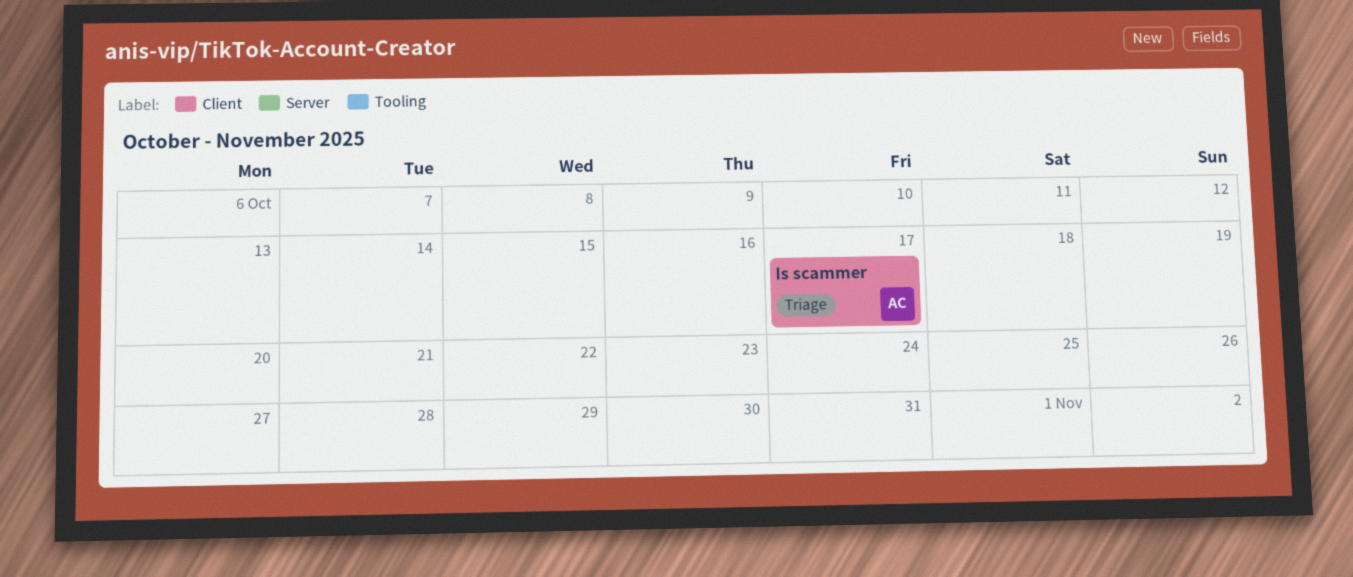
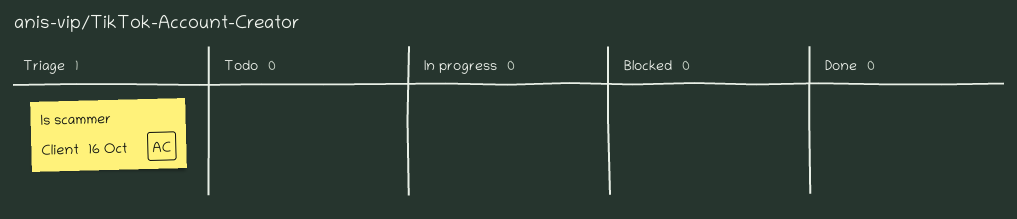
Is scammer, due: Oct 17 -> Oct 16

